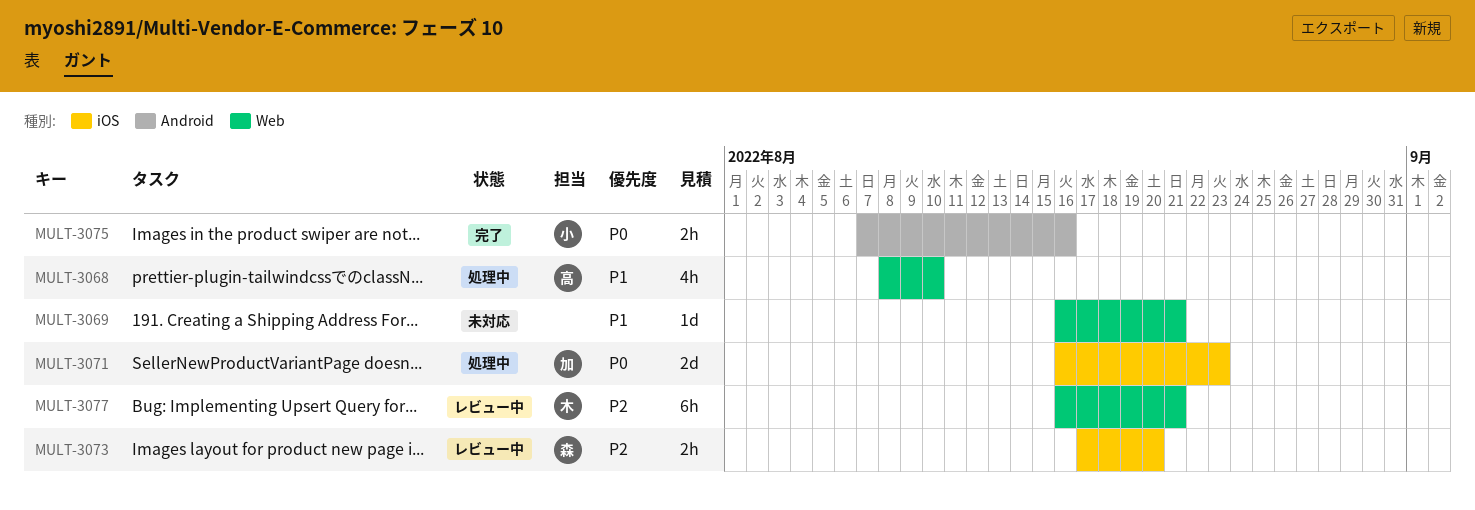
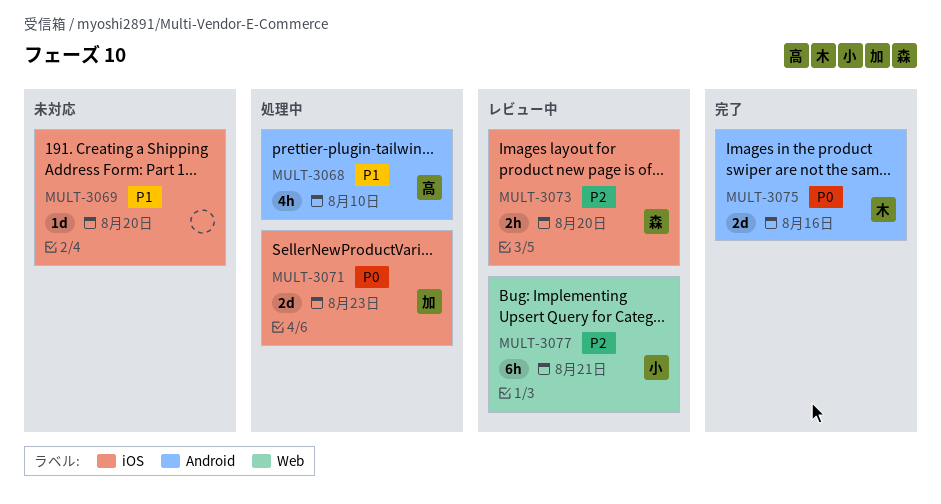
MULT-3068, label: Web -> Android
MULT-3069, label: Web -> iOS
MULT-3069, due: Aug 21 -> Aug 20
MULT-3075, owner: 小 -> 木
MULT-3075, estimate: 2h -> 2d
MULT-3077, owner: 木 -> 小

